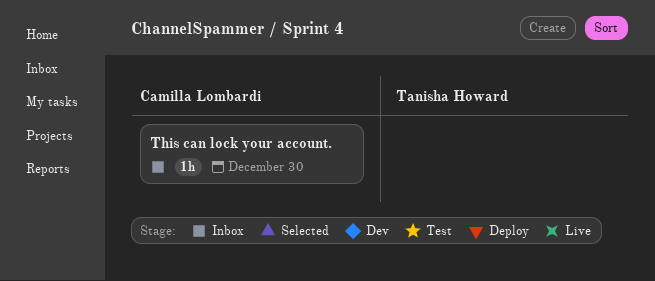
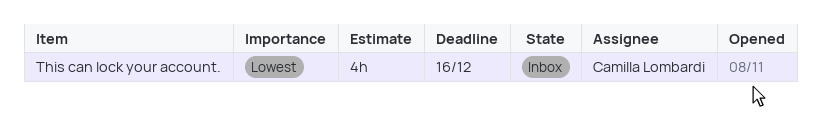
This can lock your account., estimate: 1h -> 4h
This can lock your account., due: Dec 30 -> Dec 16

